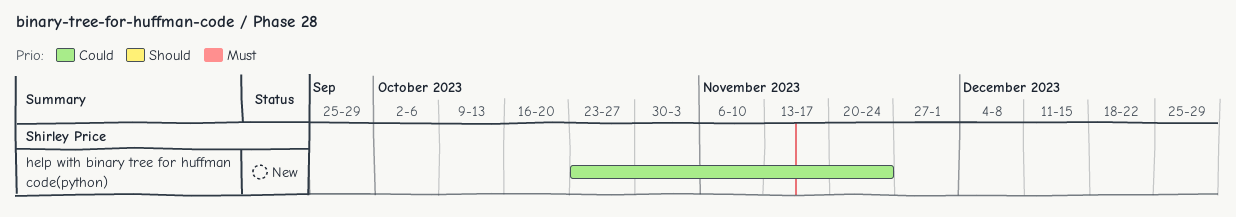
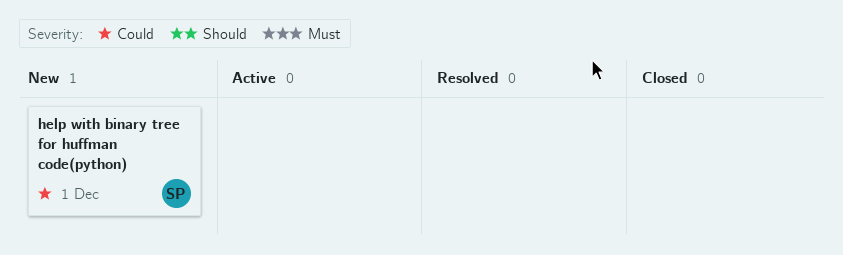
help with binary tree for huffman code(python), due: Nov 24 -> Dec 1

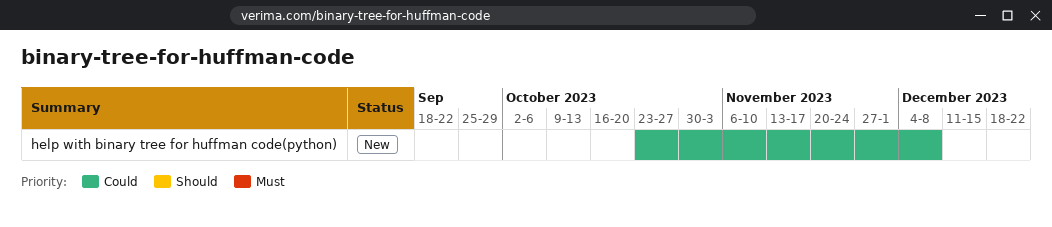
help with binary tree for huffman code(python), due: Dec 1 -> Dec 8

